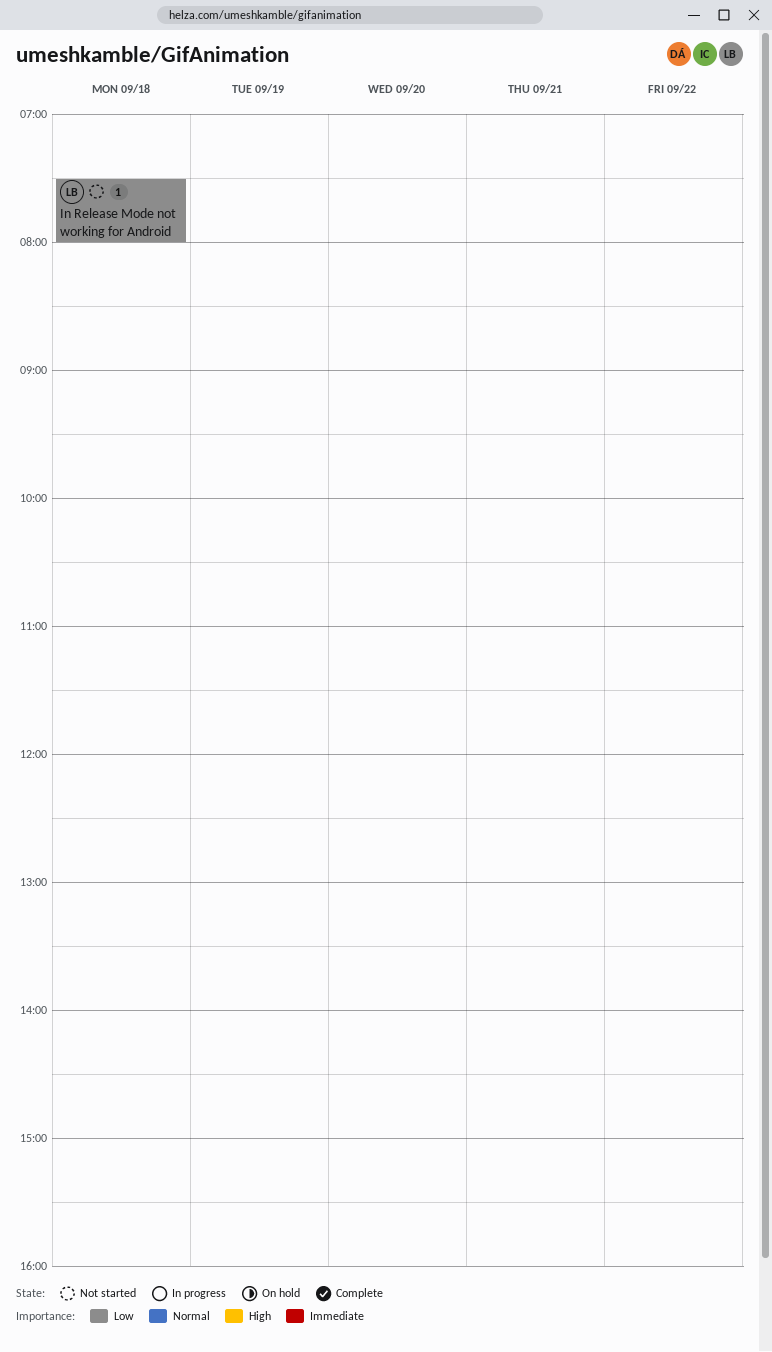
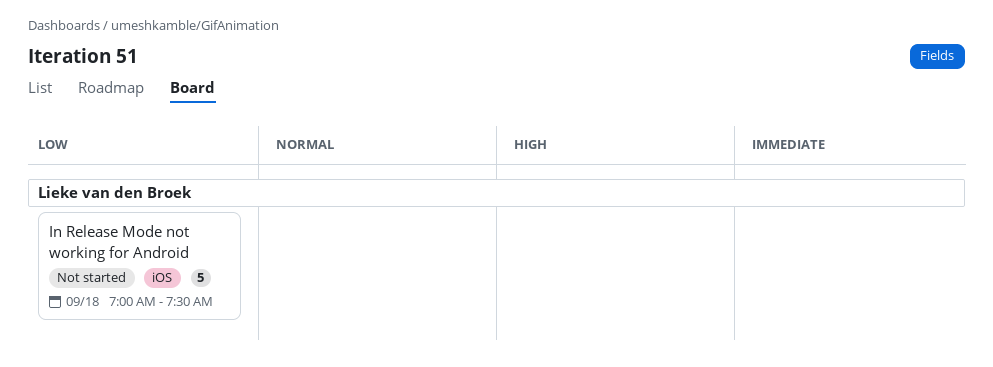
In Release Mode not working for Android, estimate: 1 -> 5
In Release Mode not working for Android, begins: 07:30 -> 07:00
In Release Mode not working for Android, ends: 08:00 -> 07:30

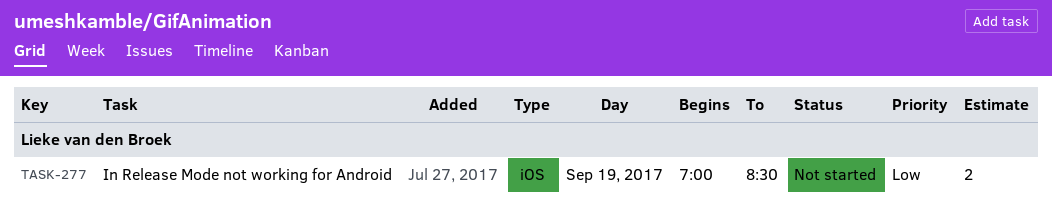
In Release Mode not working for Android, estimate: 5 -> 2
In Release Mode not working for Android, day: Sep 18 -> Sep 19
In Release Mode not working for Android, ends: 07:30 -> 08:30

